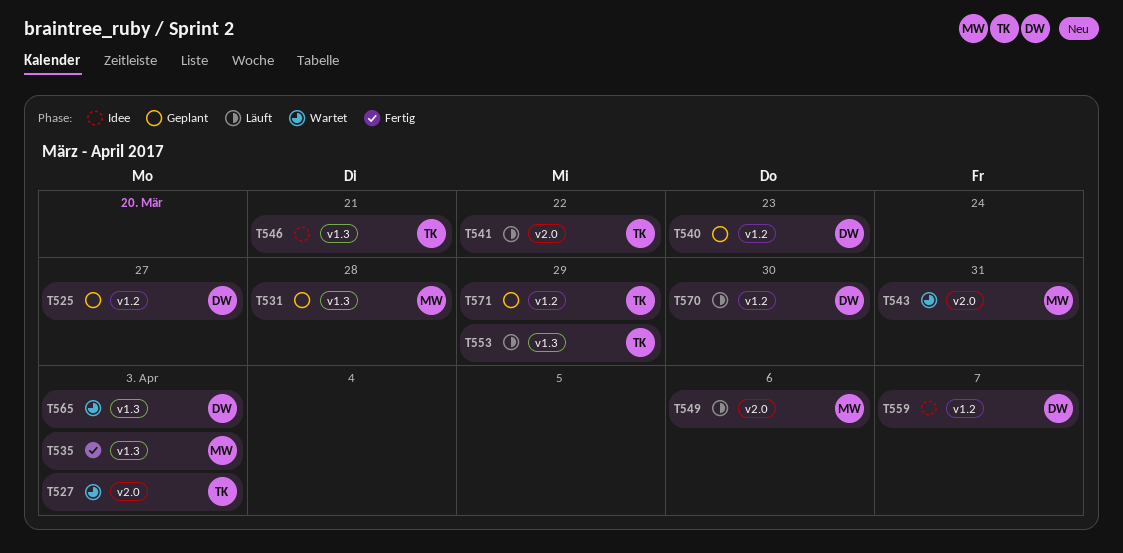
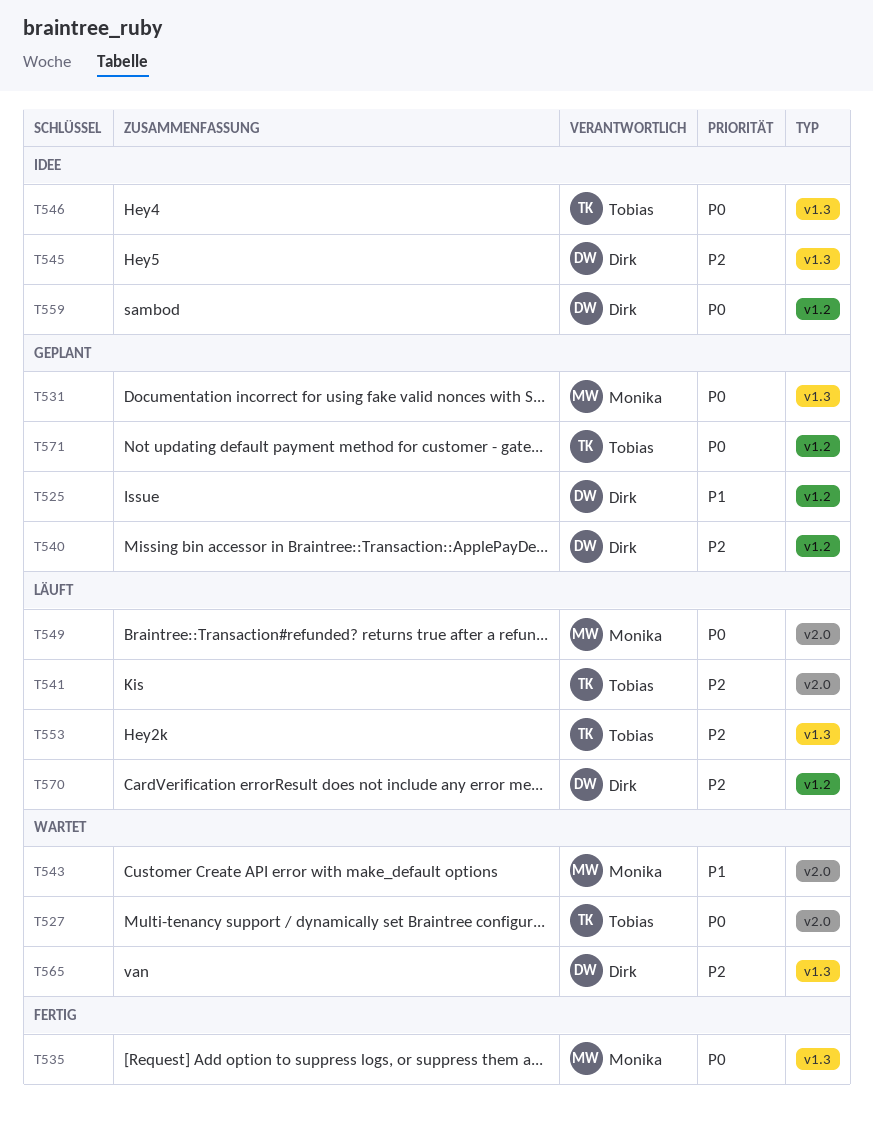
T545: none -> present

